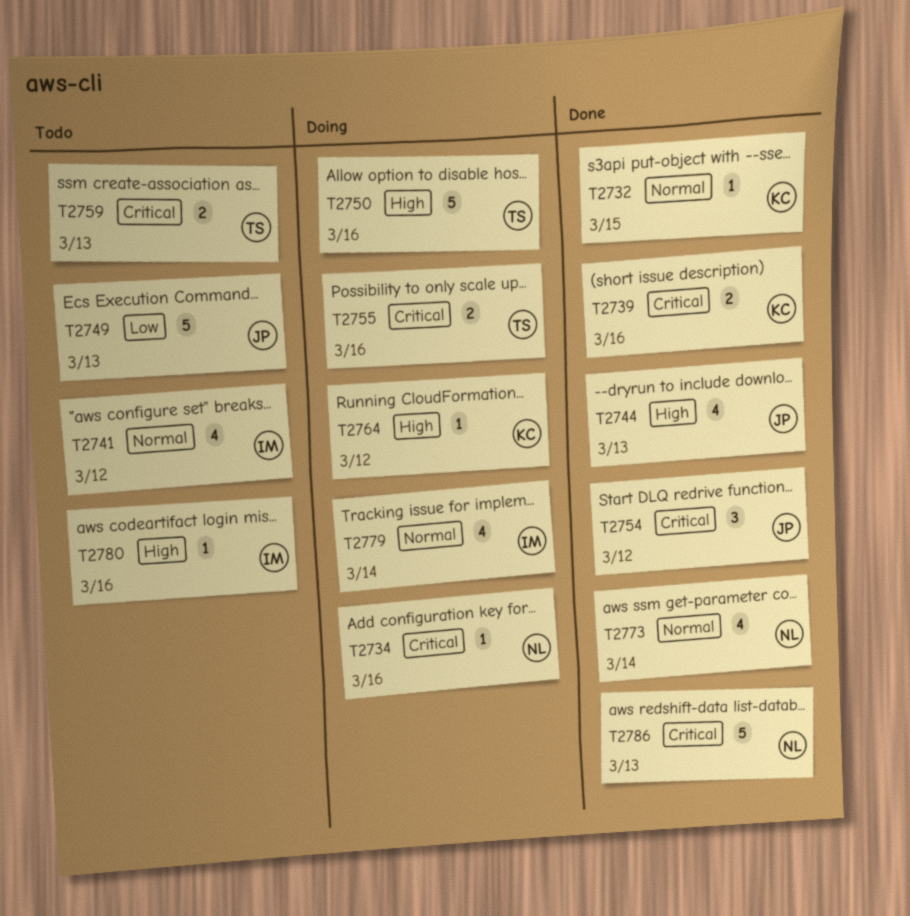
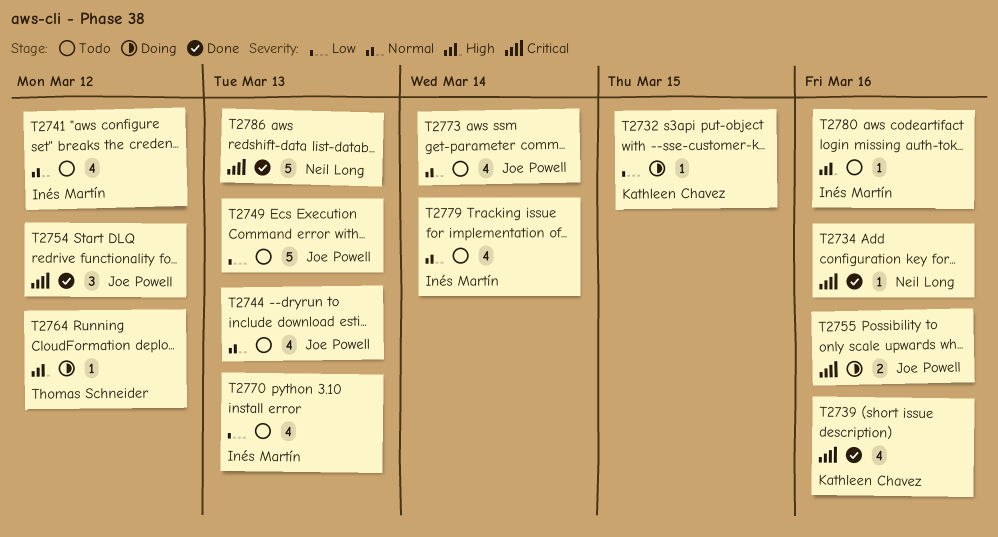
T2732, status: Done -> Doing
T2732, priority: Normal -> Low
T2734, status: Doing -> Done
T2739, estimate: 2 -> 4
T2744, status: Done -> Todo
T2744, priority: High -> Normal
T2750: present -> none
T2755, owner: Thomas Schneider -> Joe Powell
T2759: present -> none
T2764, owner: Kathleen Chavez -> Thomas Schneider
T2770: none -> present
T2773, status: Done -> Todo
T2773, owner: Neil Long -> Joe Powell
T2779, status: Doing -> Todo

